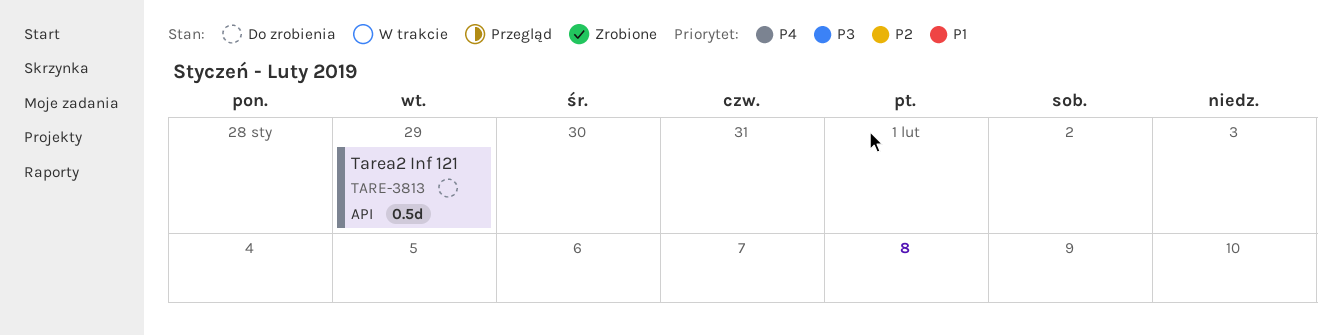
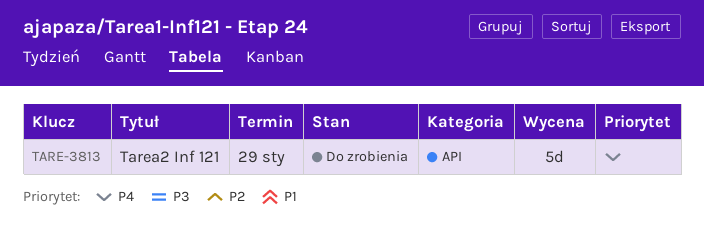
TARE-3813, estimate: 0.5d -> 5d

